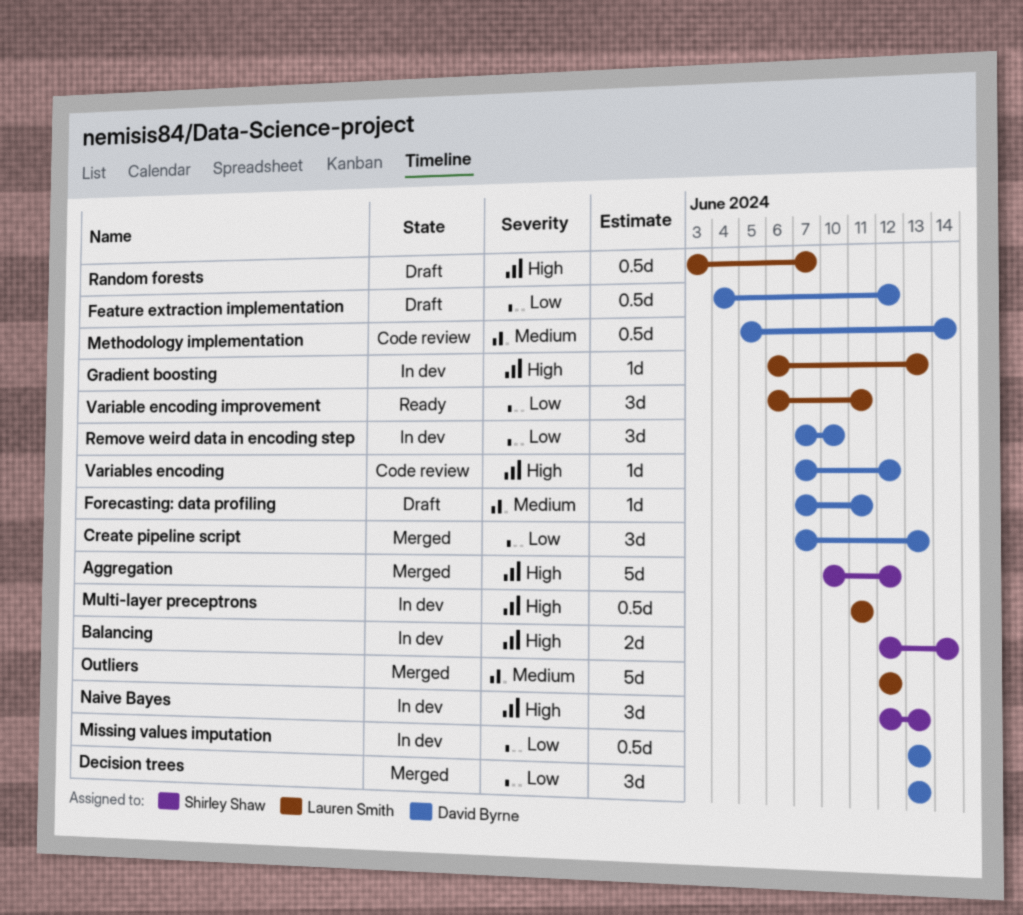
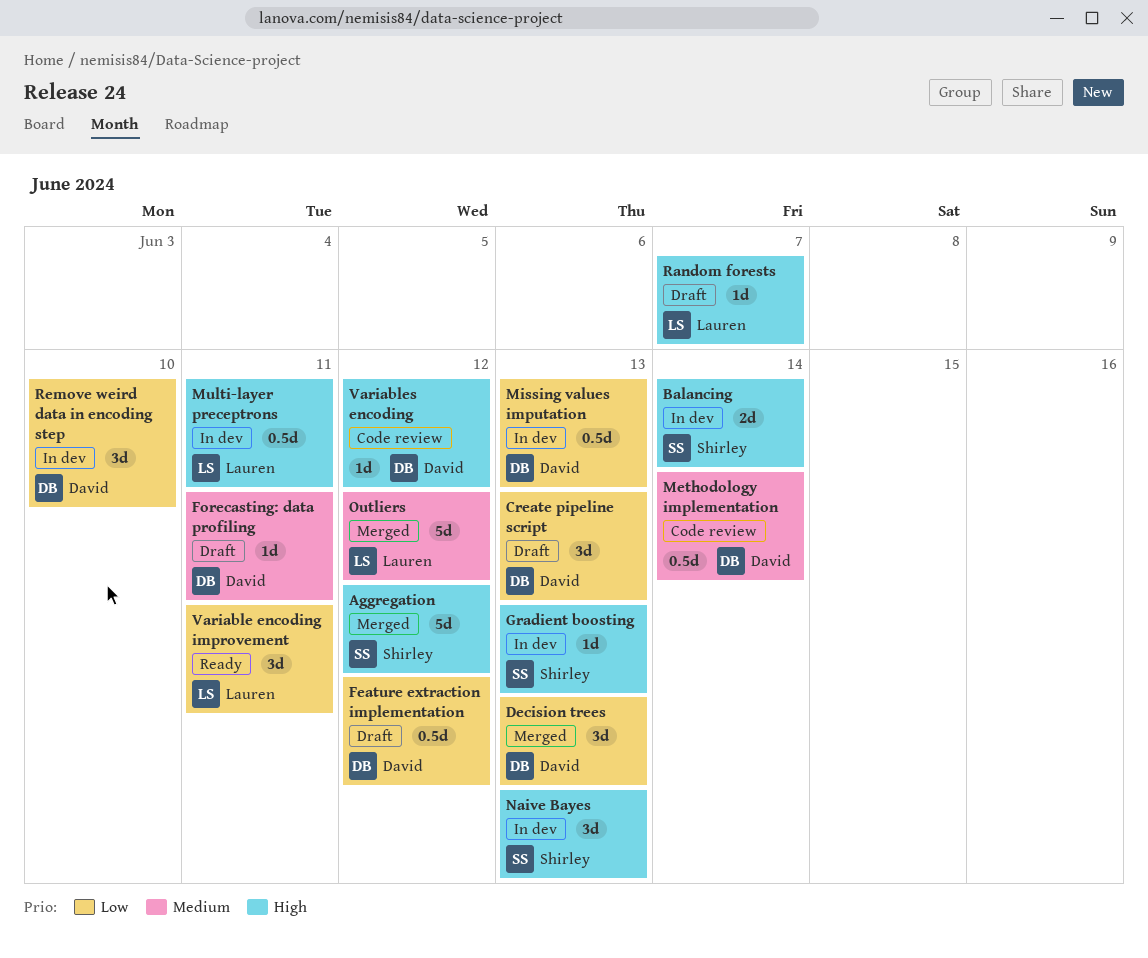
Create pipeline script, status: Merged -> Draft
Gradient boosting, owner: Lauren Smith -> Shirley Shaw
Random forests, estimate: 0.5d -> 1d

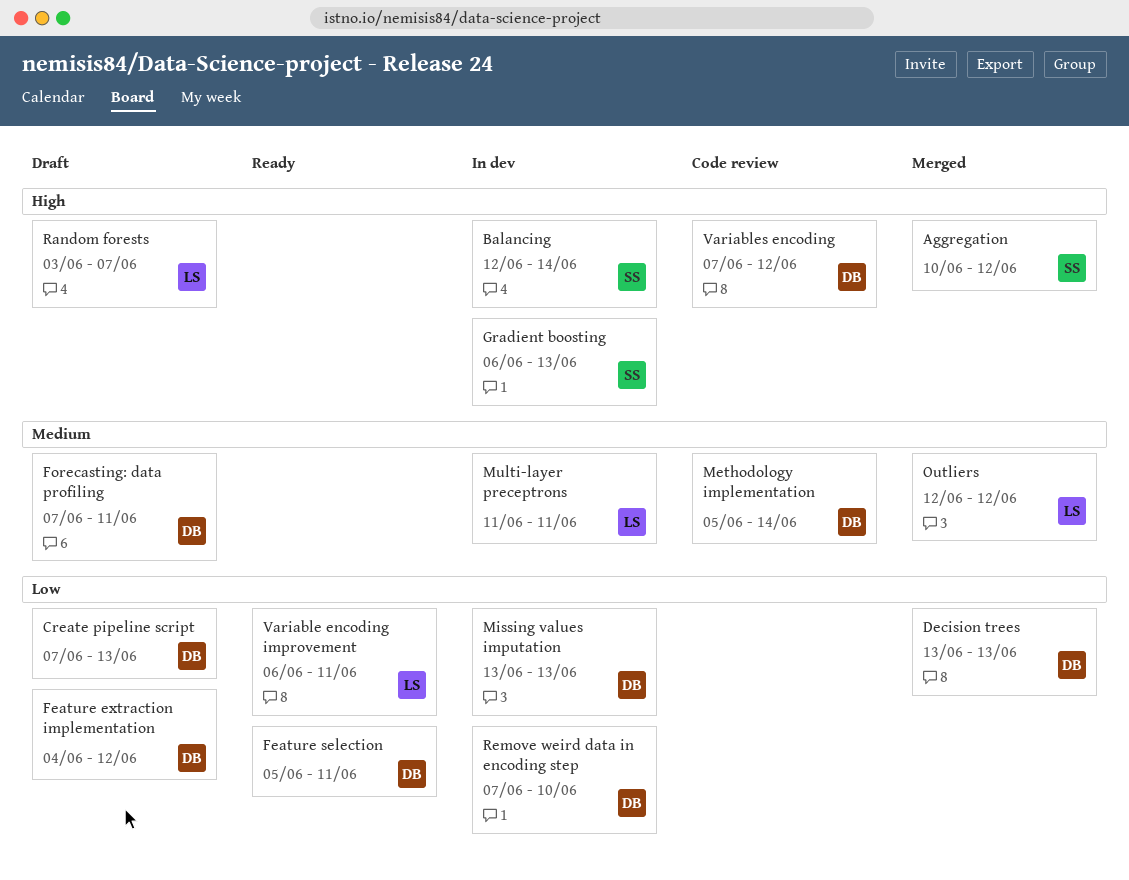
Feature selection: none -> present
Multi-layer preceptrons, priority: High -> Medium
Naive Bayes: present -> none

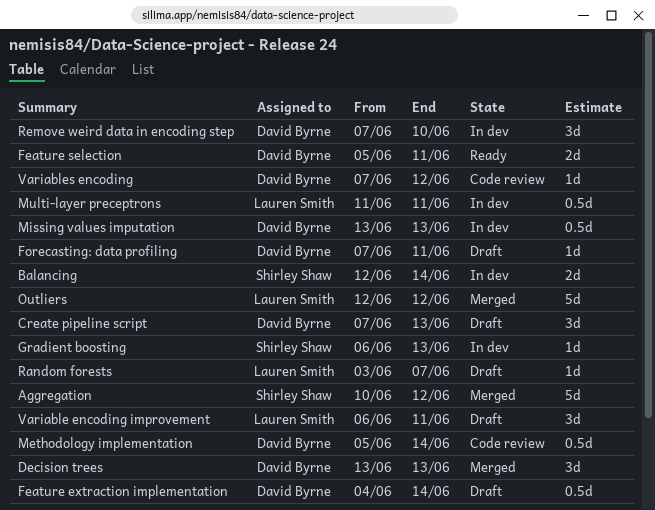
Feature extraction implementation, due: Jun 12 -> Jun 14
Variable encoding improvement, status: Ready -> Draft

